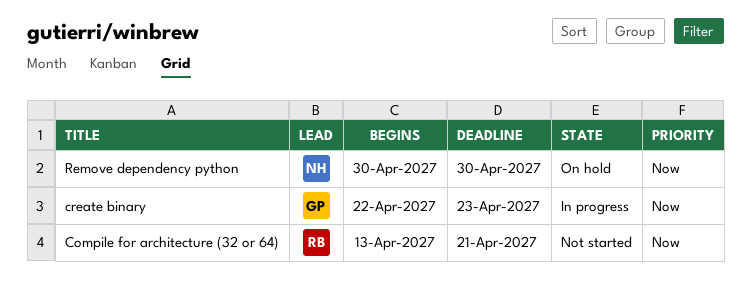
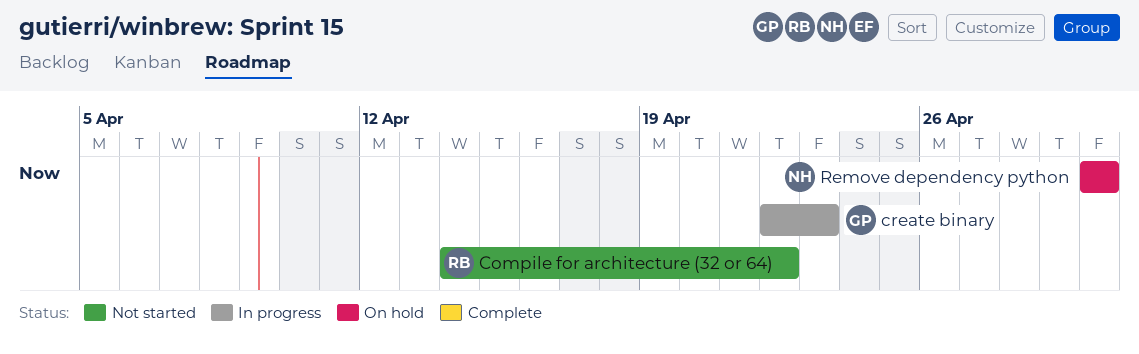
Compile for architecture (32 or 64), start: Apr 13 -> Apr 14
Compile for architecture (32 or 64), due: Apr 21 -> Apr 22

